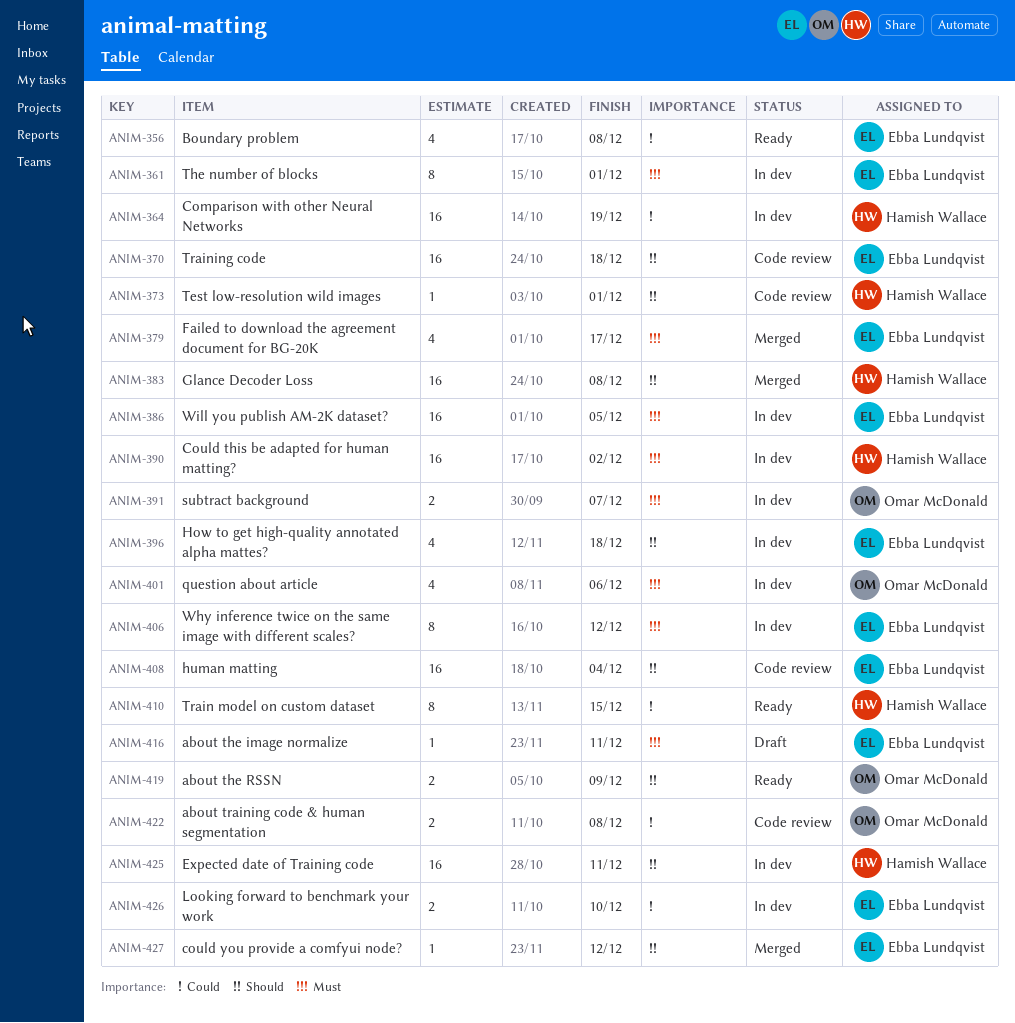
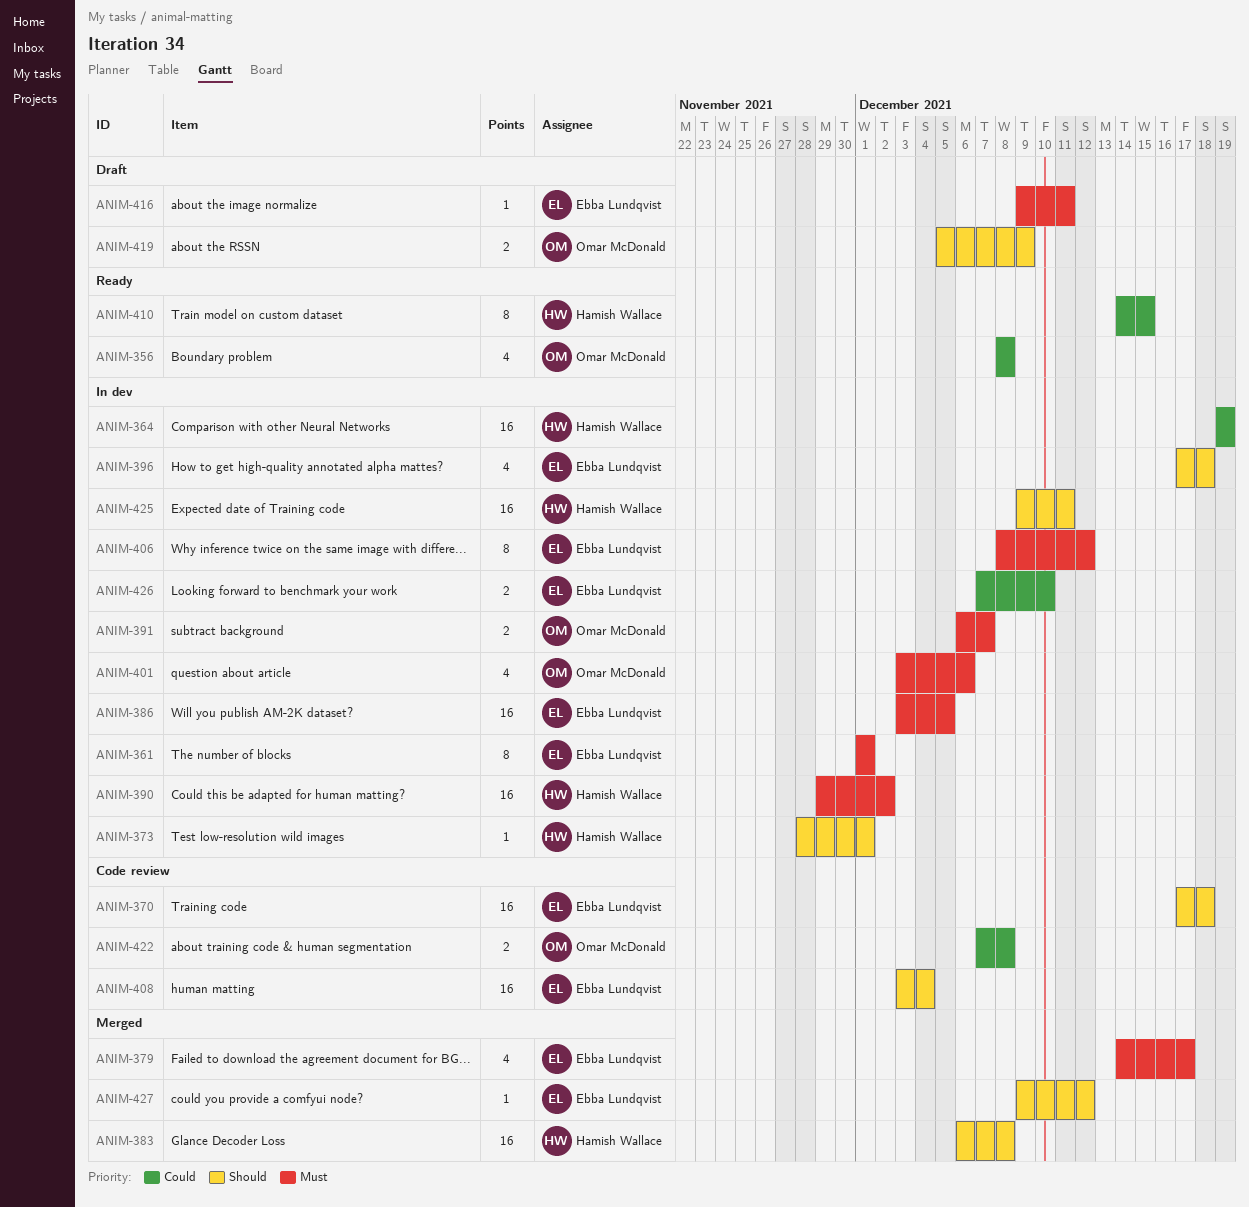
ANIM-356, owner: Ebba Lundqvist -> Omar McDonald
ANIM-373, status: Code review -> In dev
ANIM-419, status: Ready -> Draft

